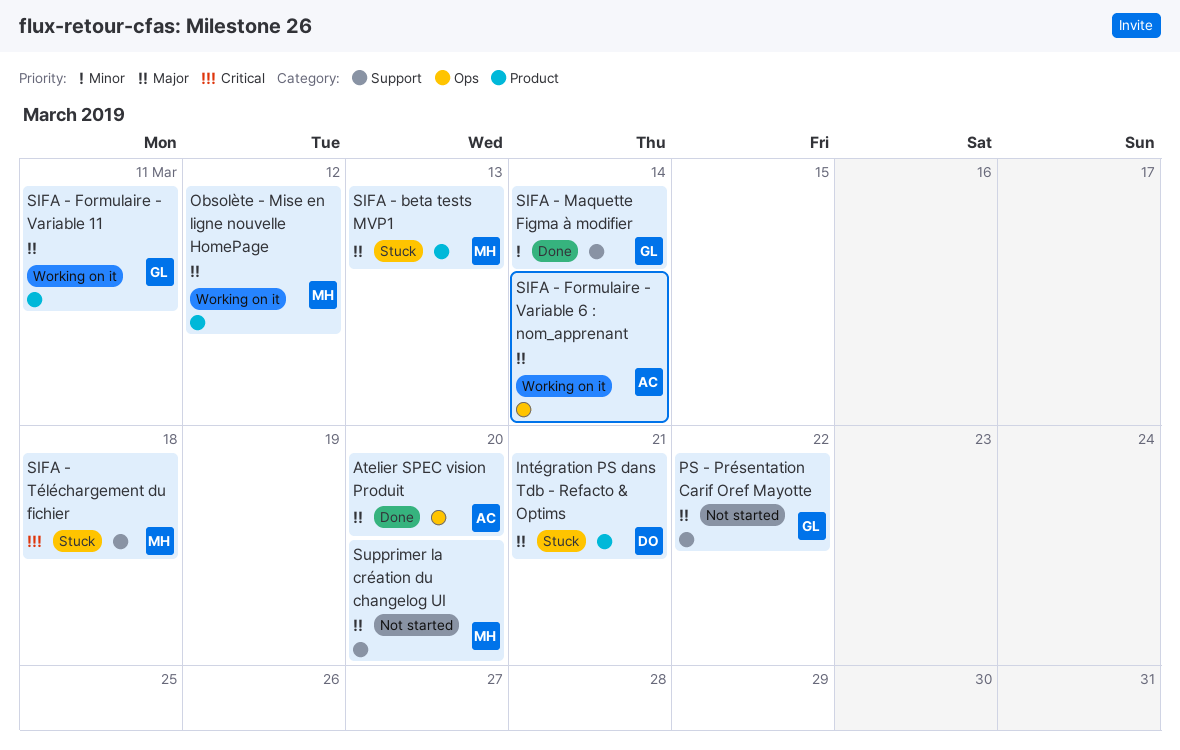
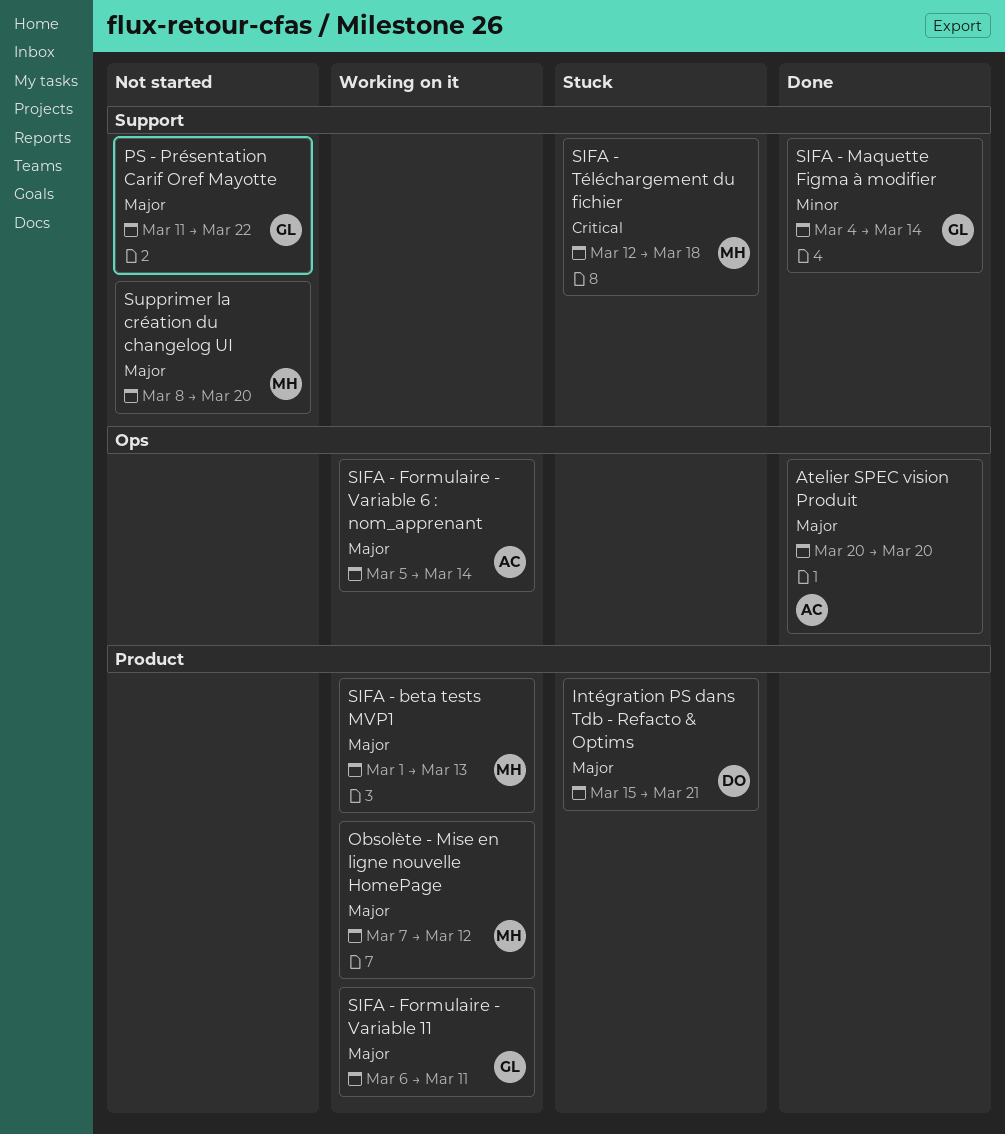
SIFA - beta tests MVP1, status: Stuck -> Working on it

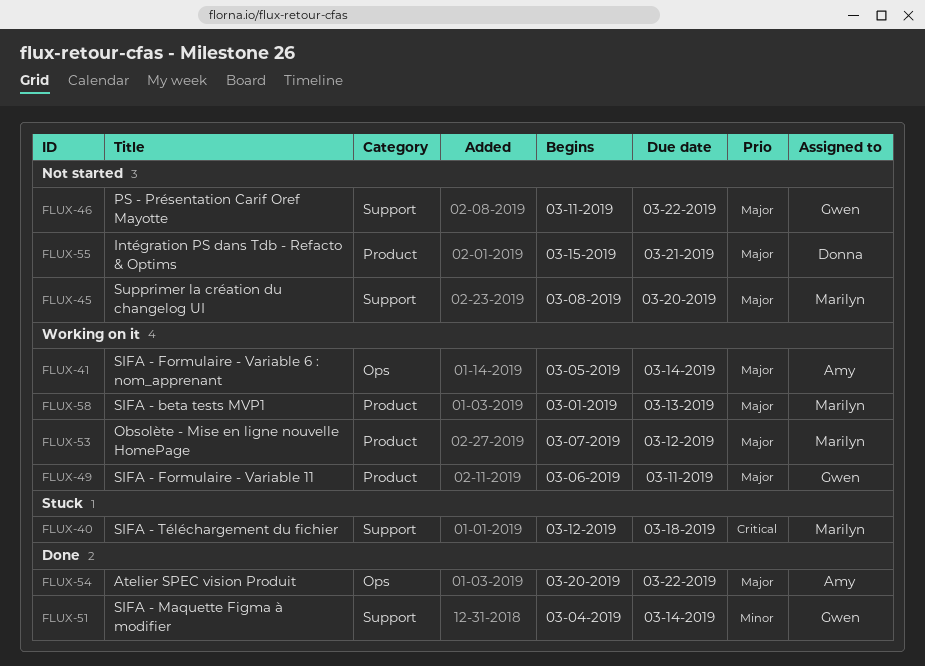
Atelier SPEC vision Produit, due: Mar 20 -> Mar 22
Intégration PS dans Tdb - Refacto & Optims, status: Stuck -> Not started

